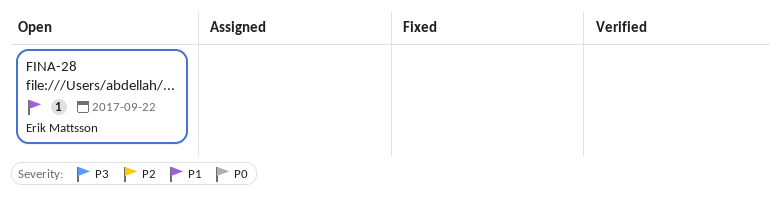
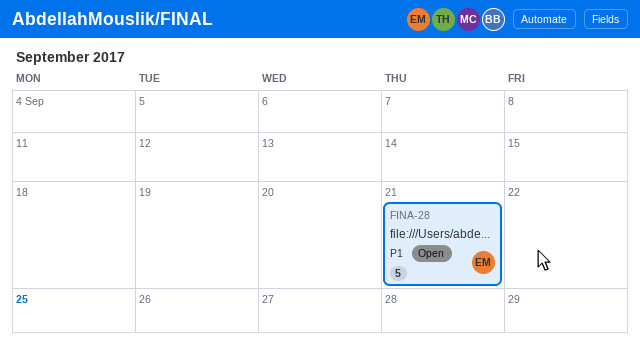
FINA-28, estimate: 1 -> 5
FINA-28, due: Sep 22 -> Sep 21

